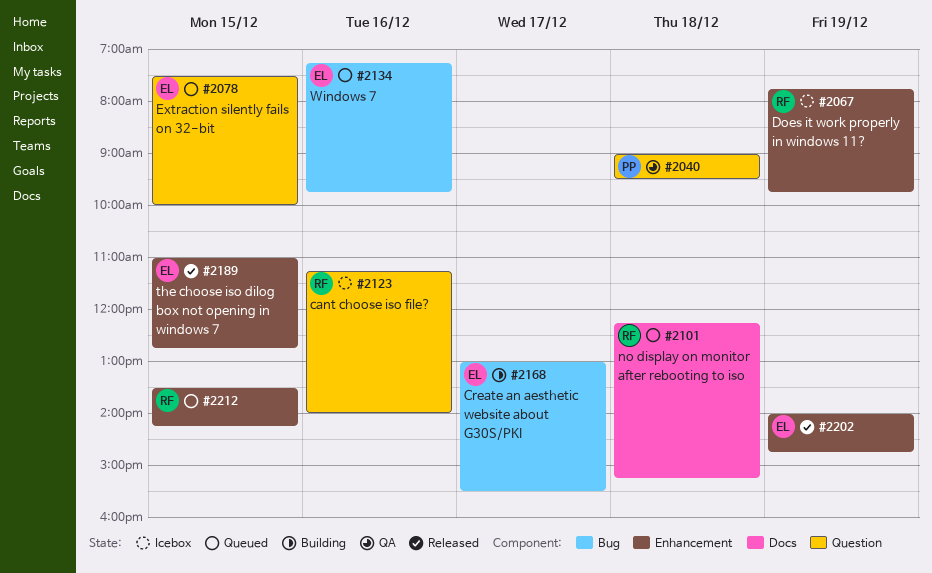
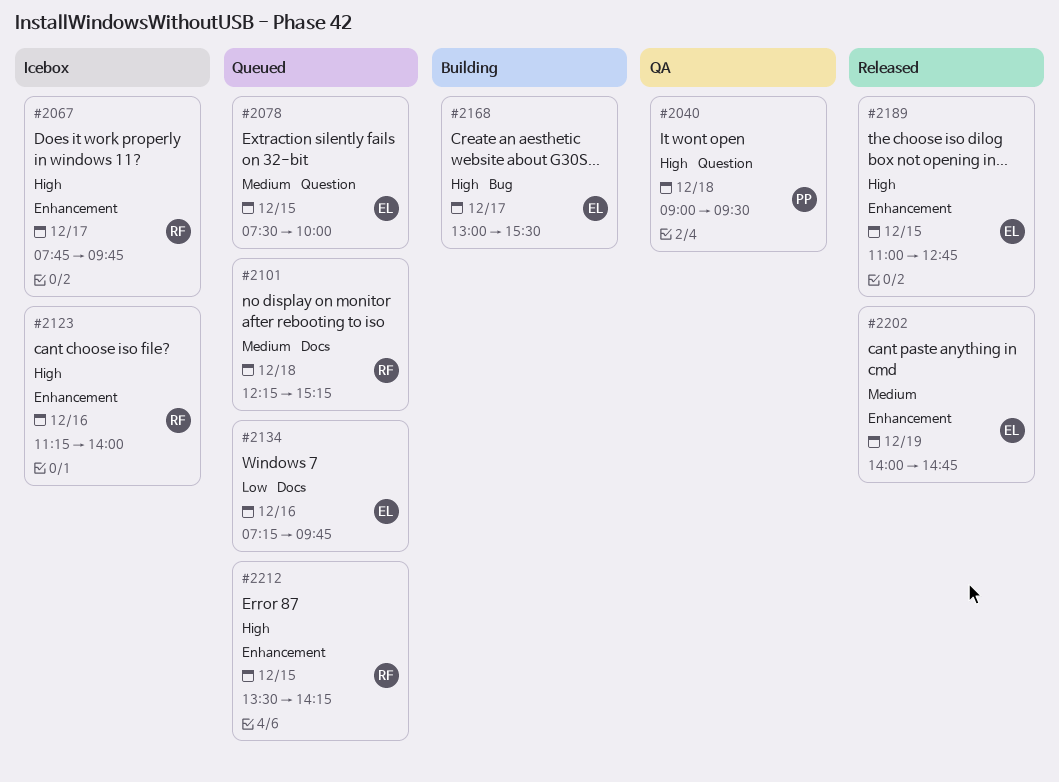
#2067, day: Dec 19 -> Dec 17
#2123, label: Question -> Enhancement
#2134, label: Bug -> Docs

